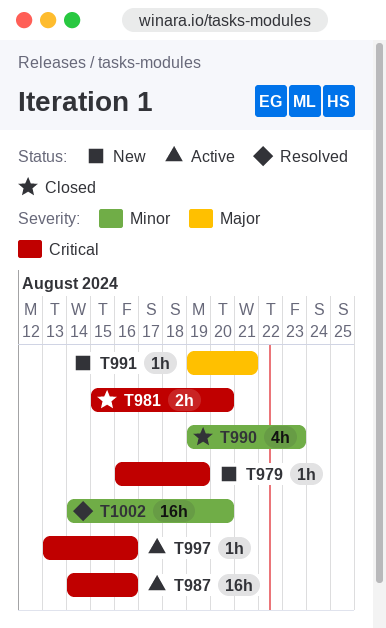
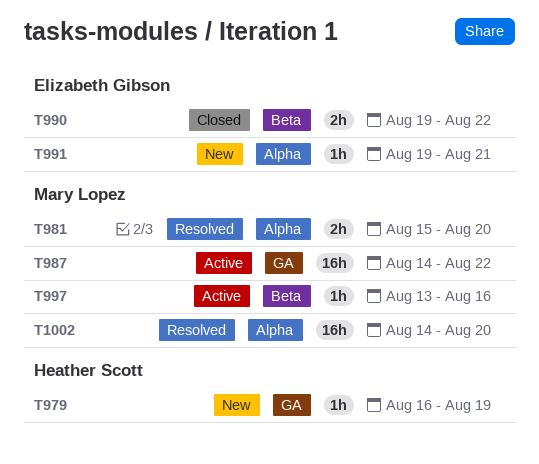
T981, status: Closed -> Resolved
T987, due: Aug 16 -> Aug 22
T990, estimate: 4h -> 2h
T990, due: Aug 23 -> Aug 22

